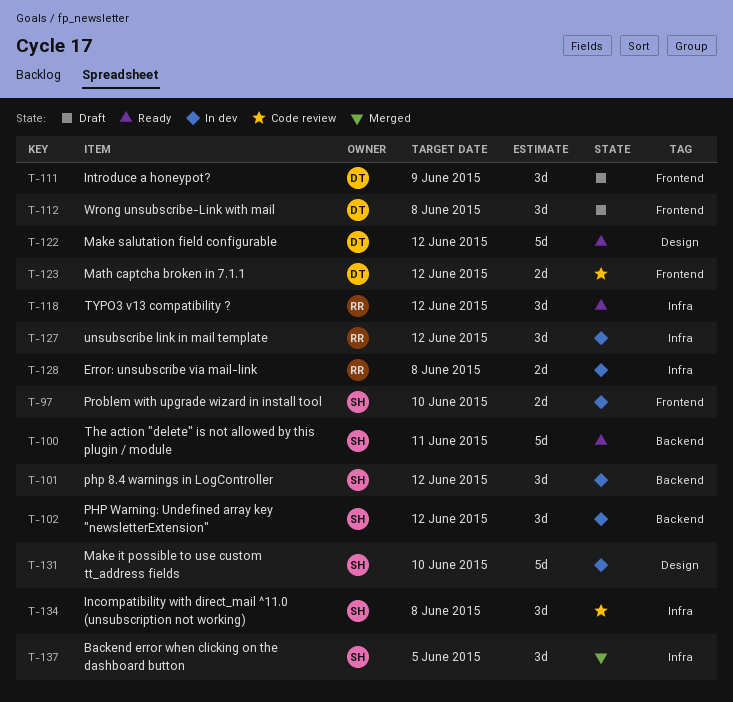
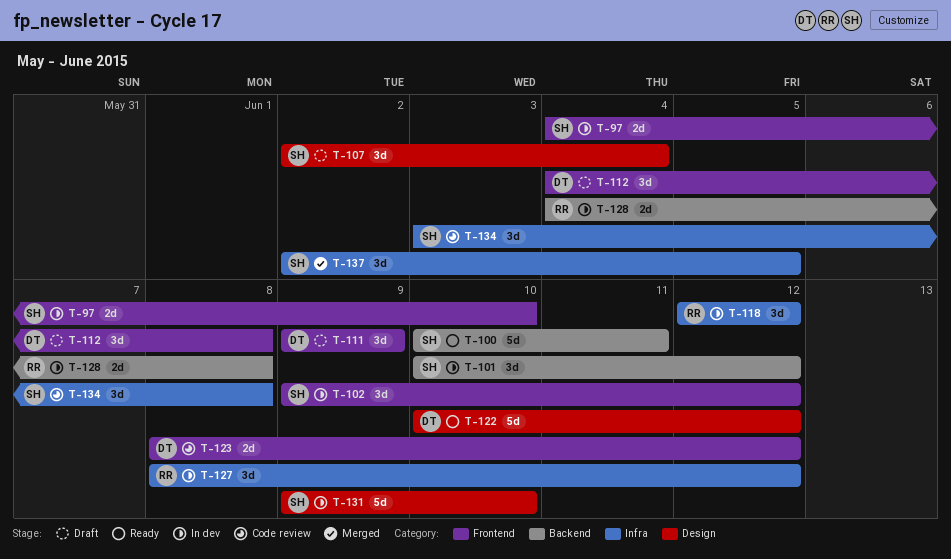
T-102, label: Backend -> Frontend
T-107: none -> present
T-118, status: Ready -> In dev
T-128, label: Infra -> Backend

